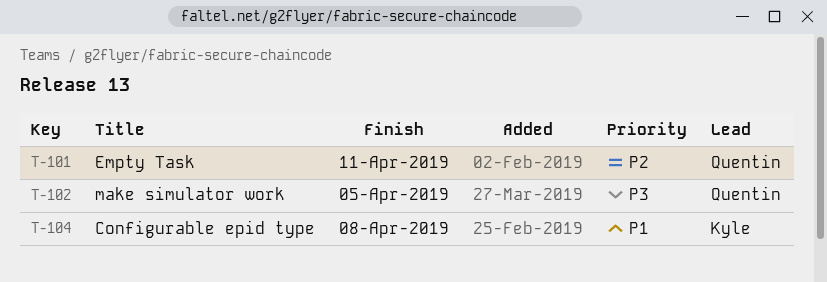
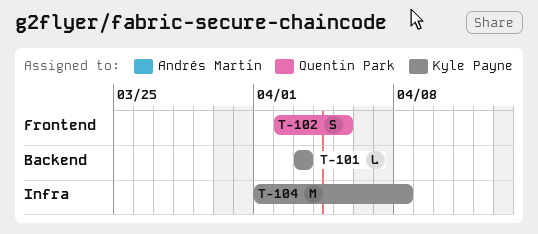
T-101, owner: Quentin Park -> Kyle Payne
T-101, due: Apr 11 -> Apr 3

